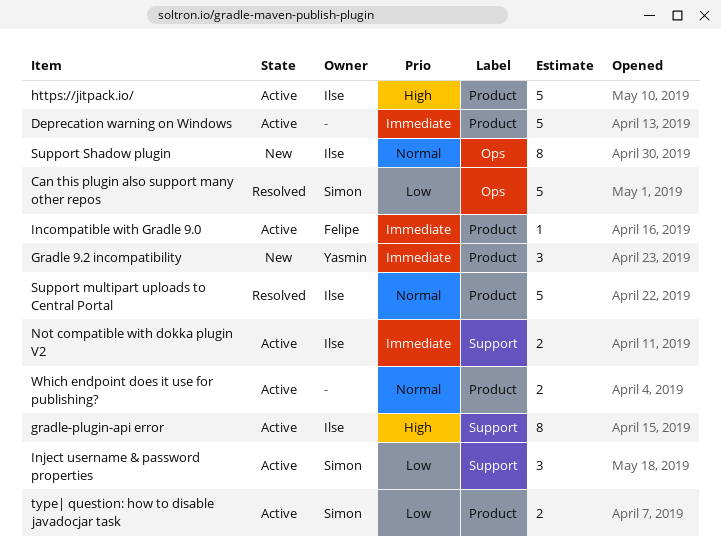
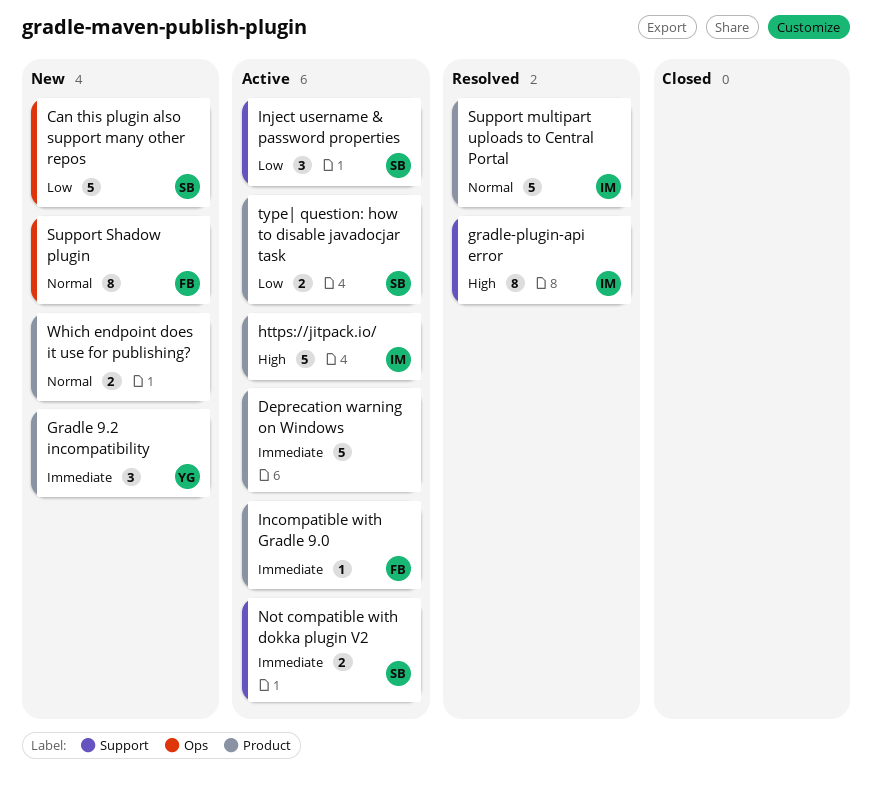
Can this plugin also support many other repos, status: Resolved -> New
gradle-plugin-api error, status: Active -> Resolved
Not compatible with dokka plugin V2, owner: Ilse -> Simon
Support Shadow plugin, owner: Ilse -> Felipe
Which endpoint does it use for publishing?, status: Active -> New

